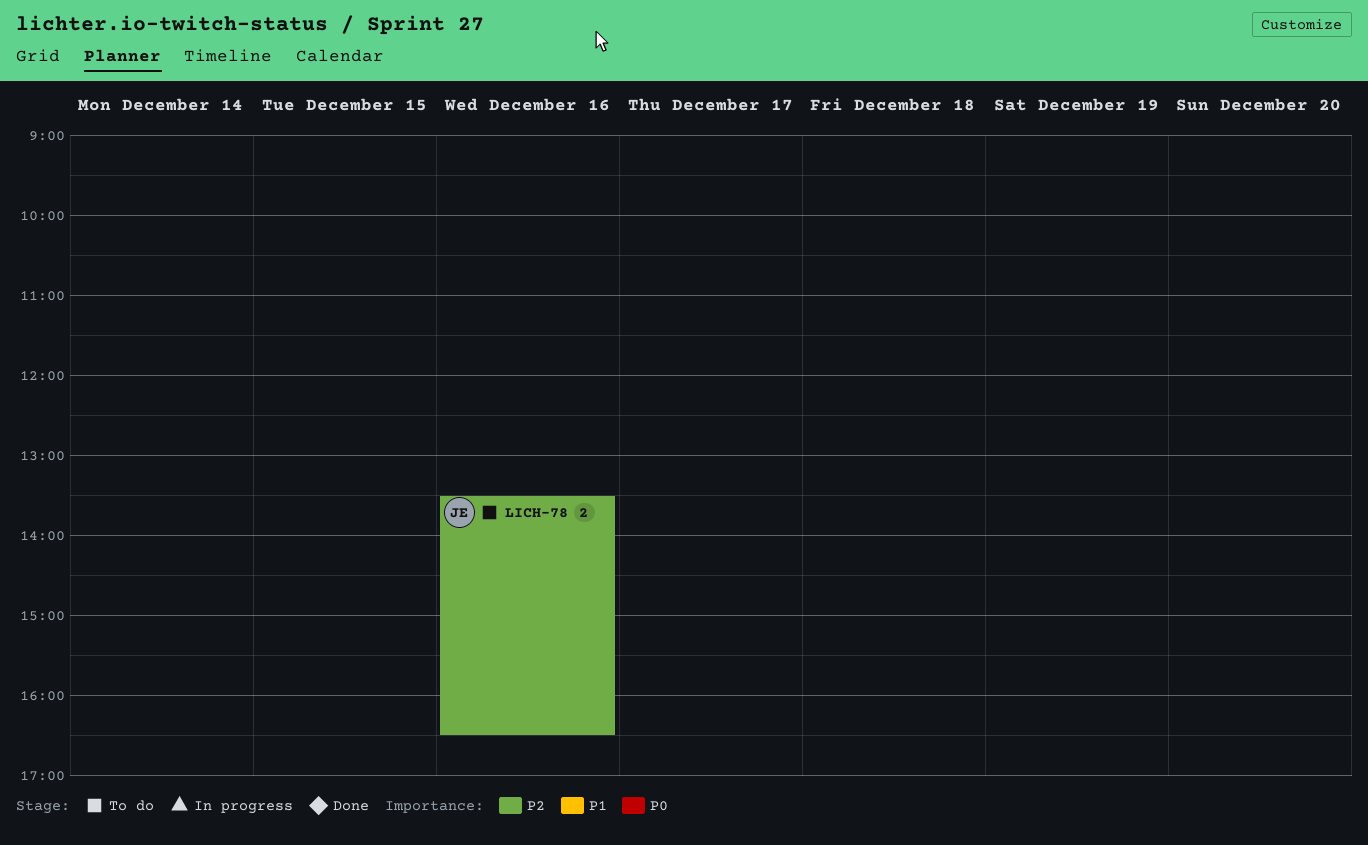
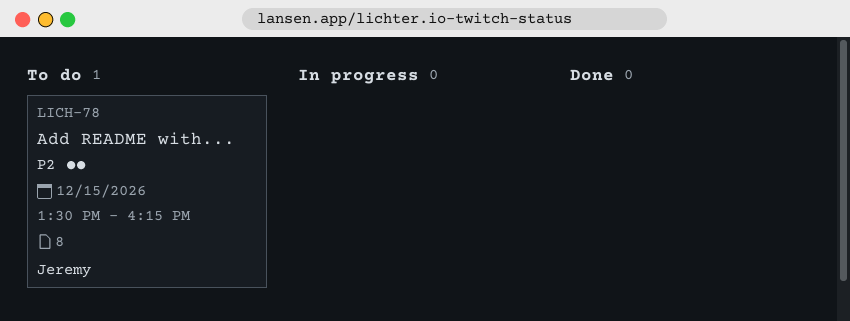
LICH-78, day: Dec 16 -> Dec 15
LICH-78, ends: 16:30 -> 16:15

